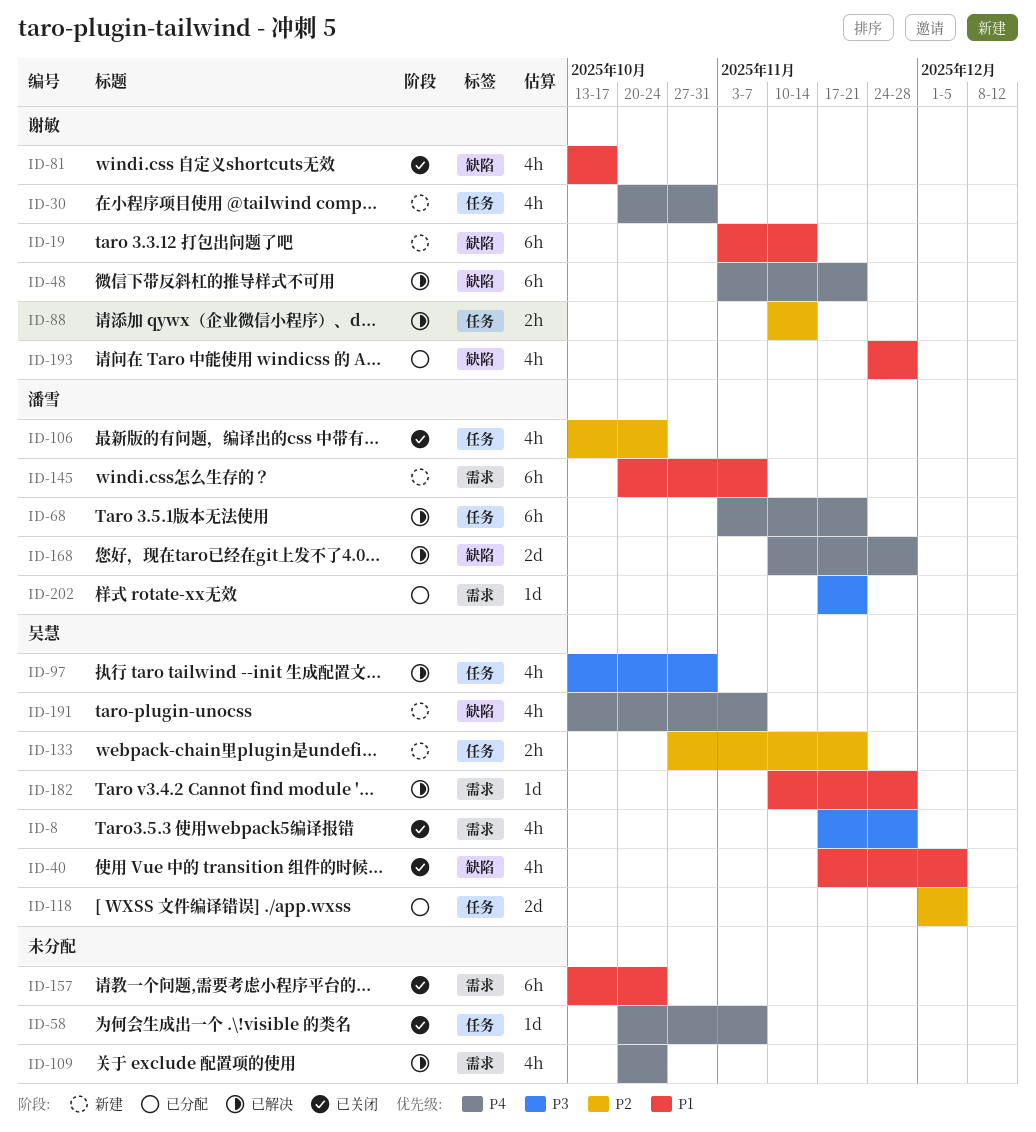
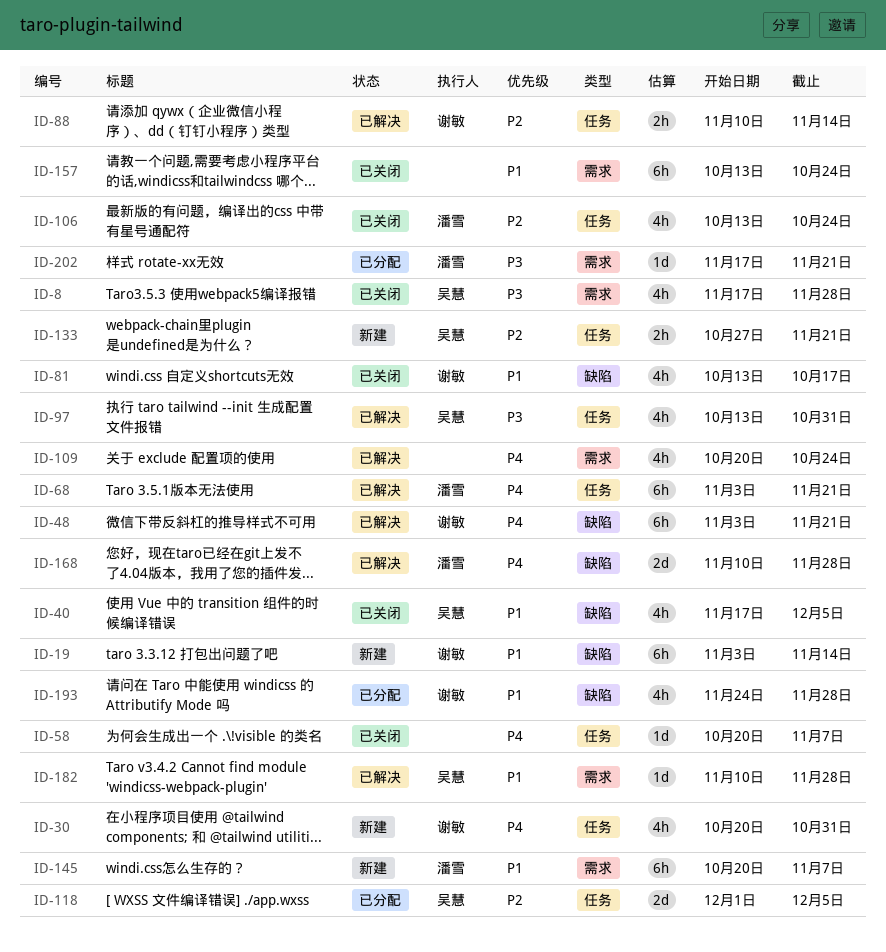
ID-191: present -> none

